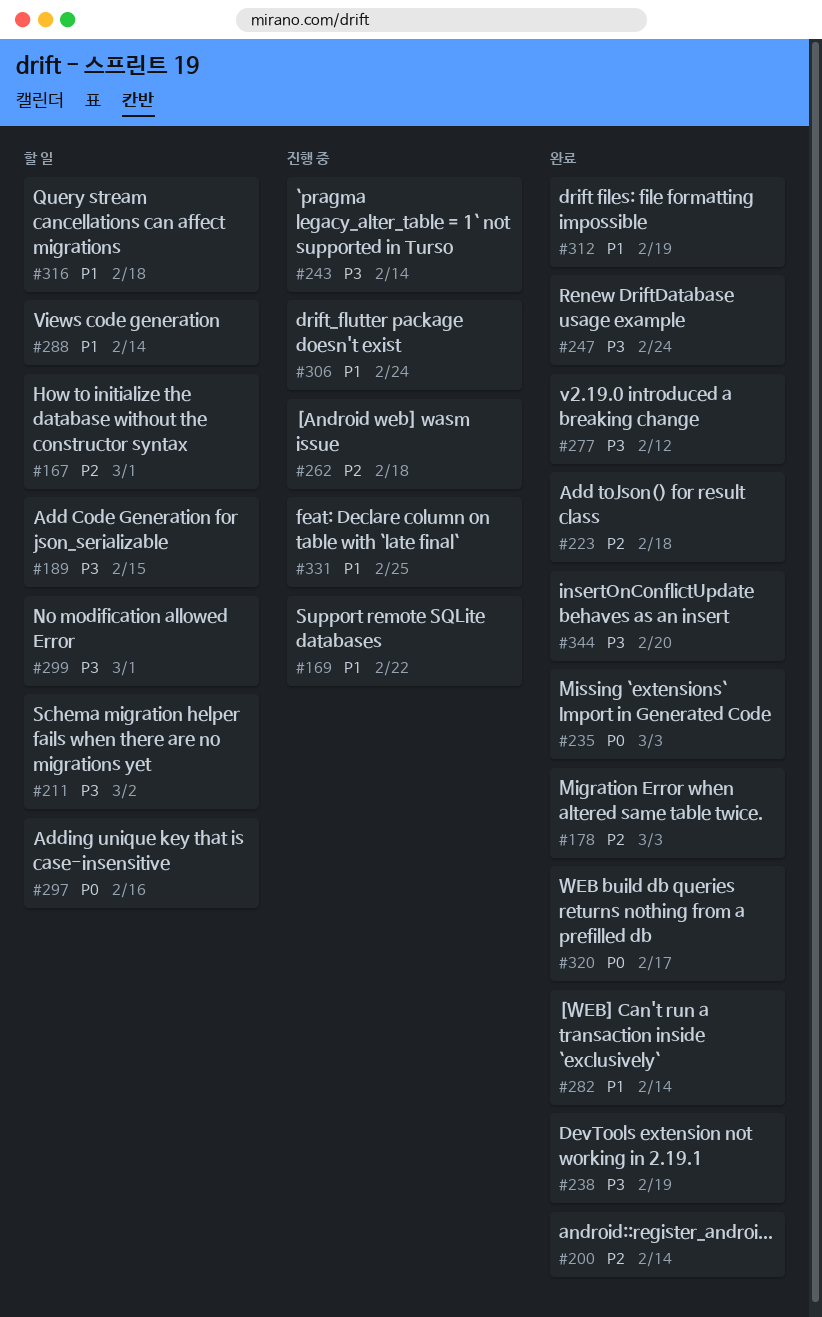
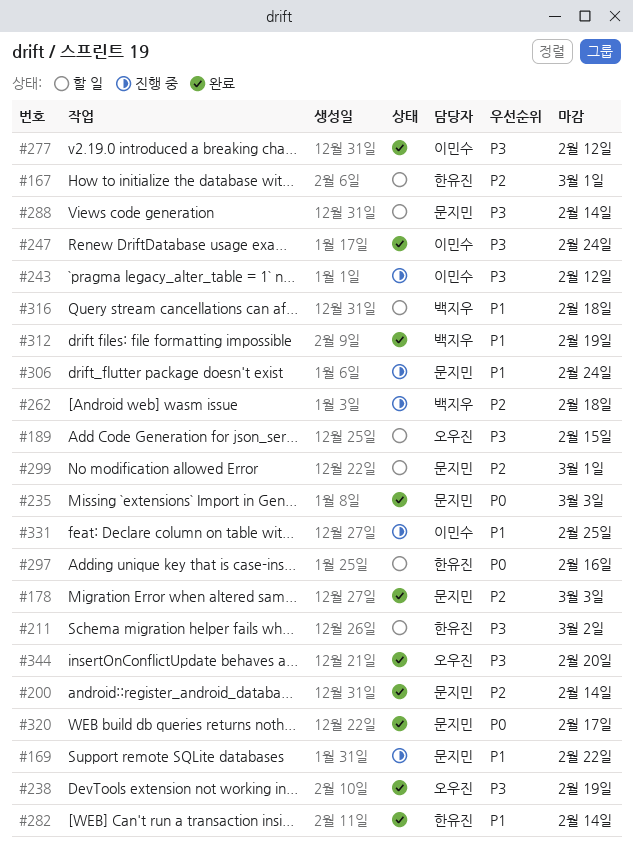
#223: present -> none
#243, due: Feb 14 -> Feb 12
#288, priority: P1 -> P3
#299, priority: P3 -> P2

